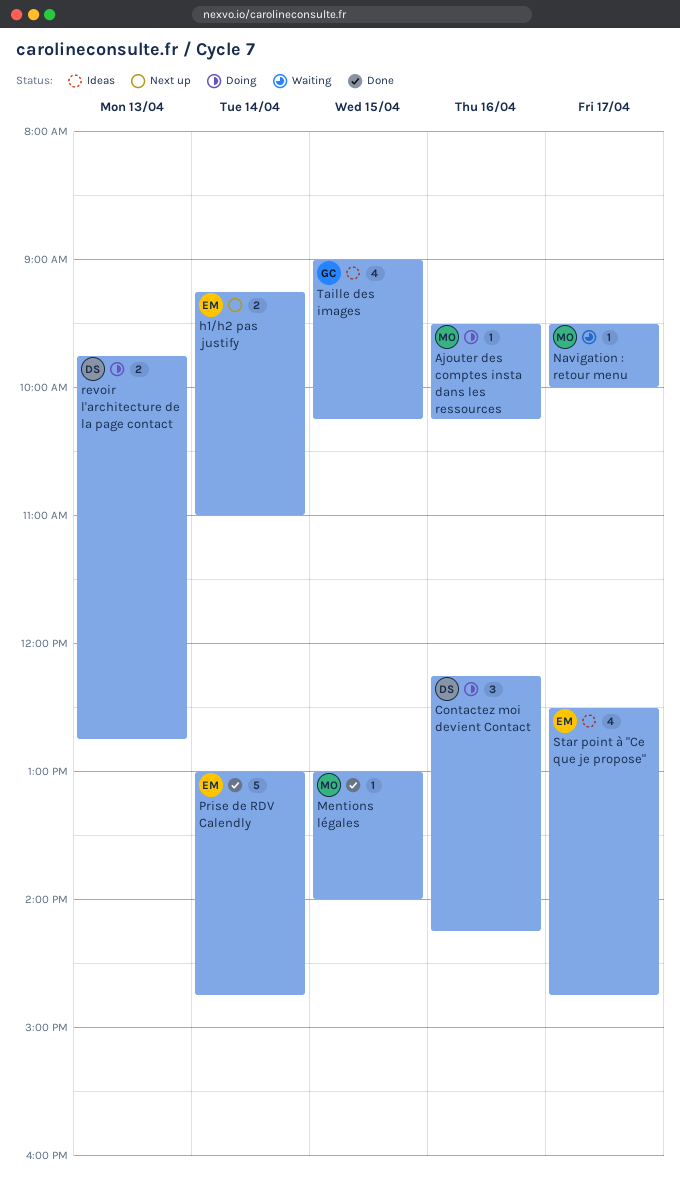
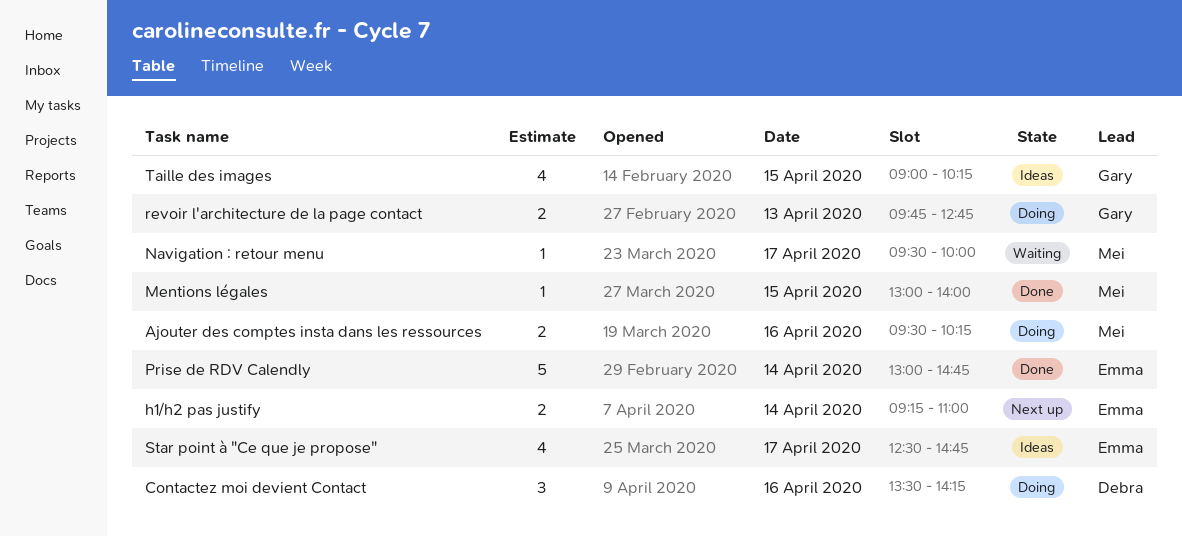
Ajouter des comptes insta dans les ressources, estimate: 1 -> 2
Contactez moi devient Contact, begins: 12:15 -> 13:30
revoir l'architecture de la page contact, owner: Debra -> Gary

